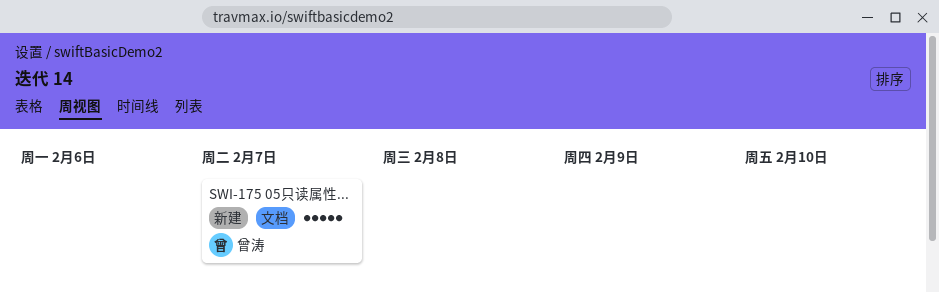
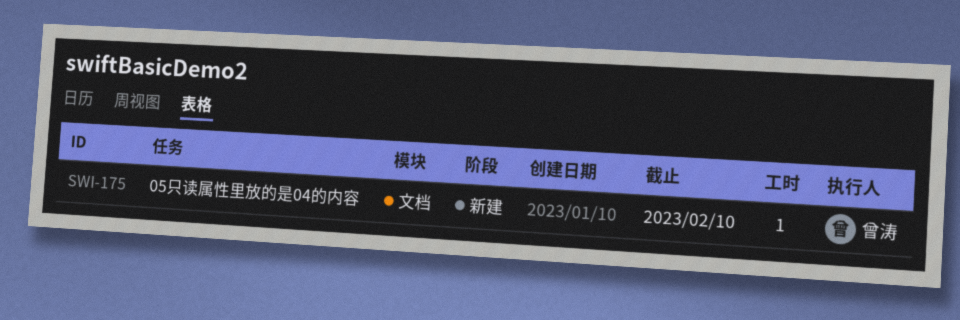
SWI-175, estimate: 5 -> 1
SWI-175, due: Feb 7 -> Feb 10

